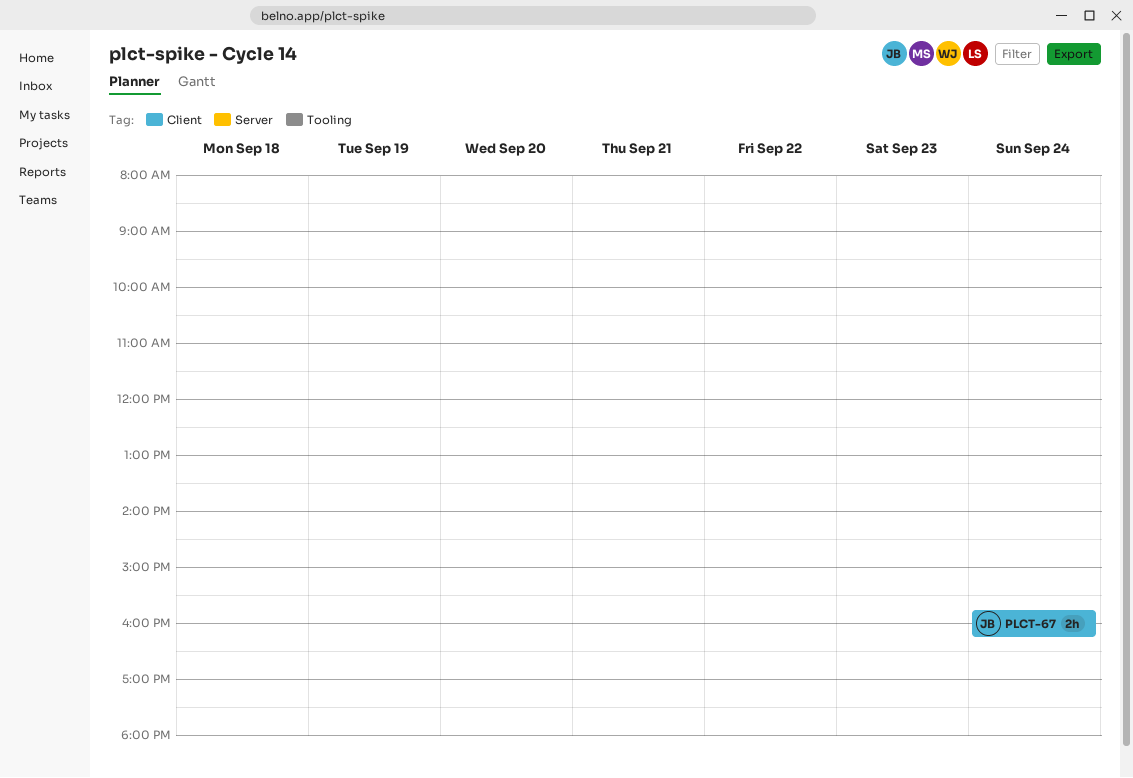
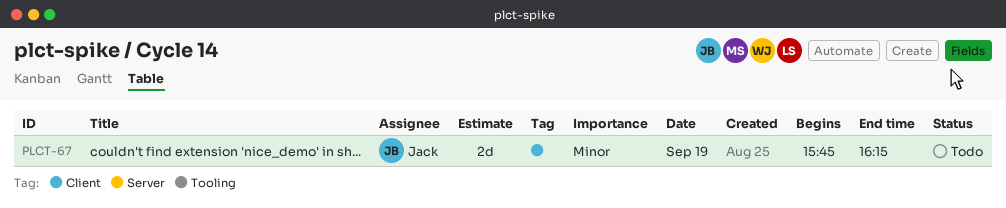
PLCT-67, estimate: 2h -> 2d
PLCT-67, day: Sep 24 -> Sep 19

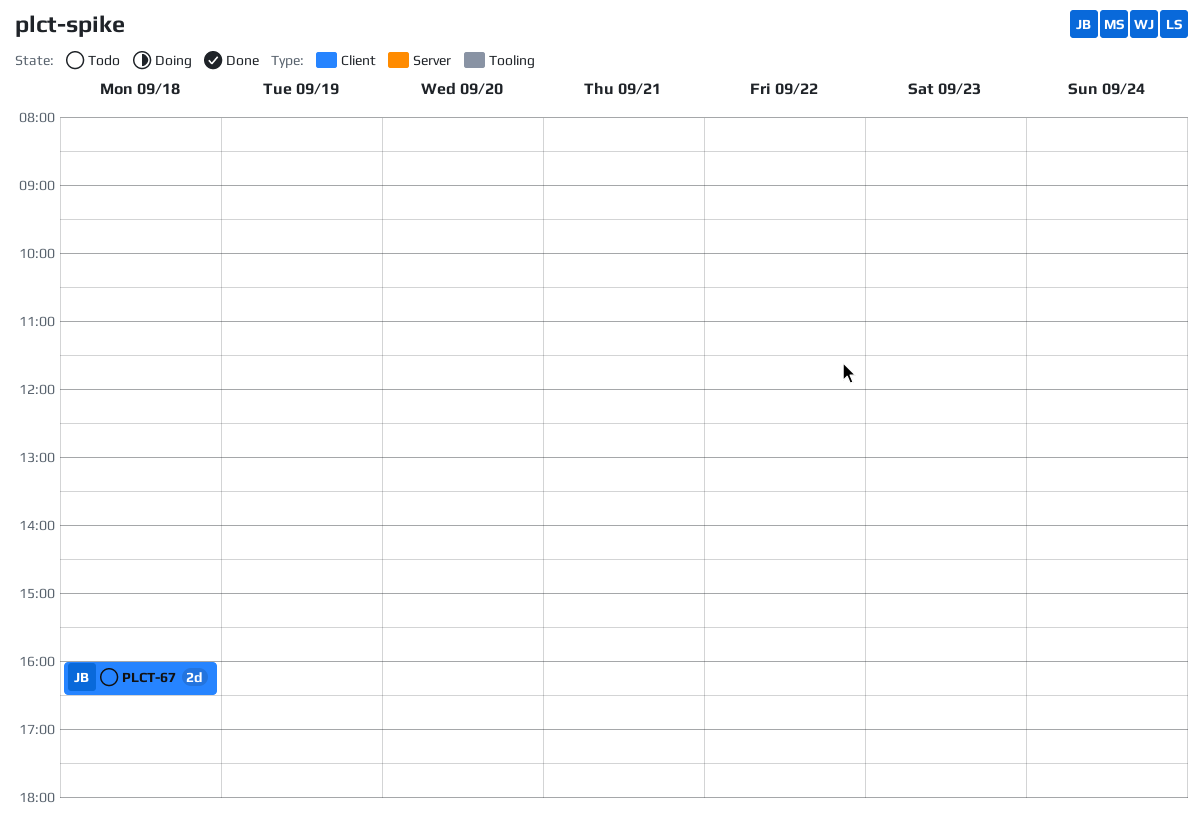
PLCT-67, day: Sep 19 -> Sep 18
PLCT-67, begins: 15:45 -> 16:00
PLCT-67, ends: 16:15 -> 16:30

